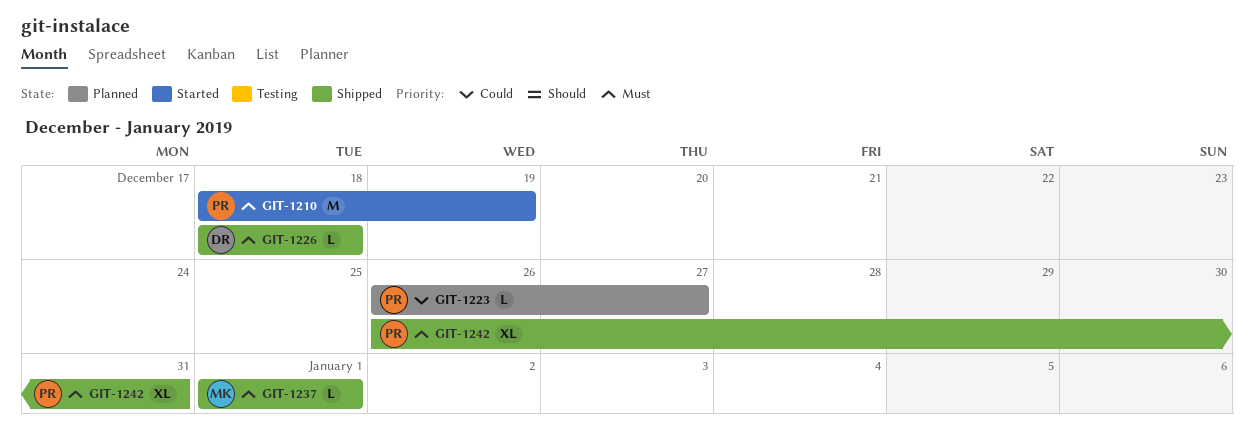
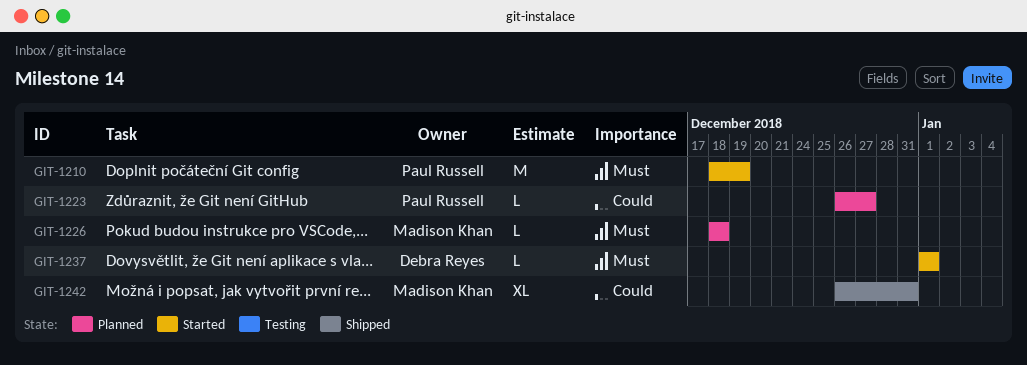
GIT-1226, status: Shipped -> Planned
GIT-1226, owner: Debra Reyes -> Madison Khan
GIT-1237, status: Shipped -> Started
GIT-1237, owner: Madison Khan -> Debra Reyes
GIT-1242, owner: Paul Russell -> Madison Khan
GIT-1242, priority: Must -> Could

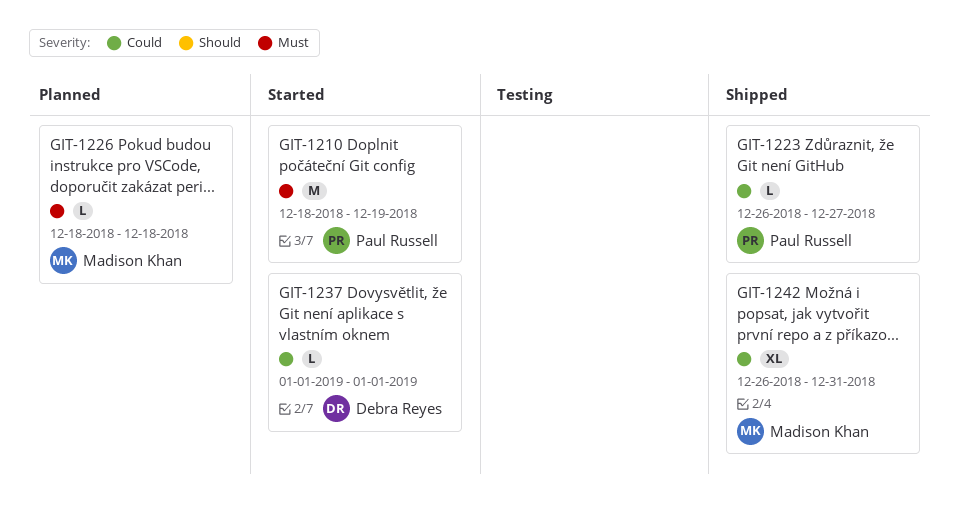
GIT-1223, status: Planned -> Shipped
GIT-1237, priority: Must -> Could

